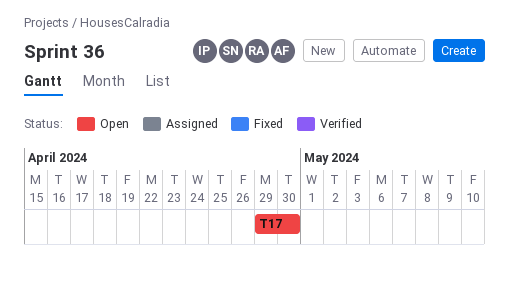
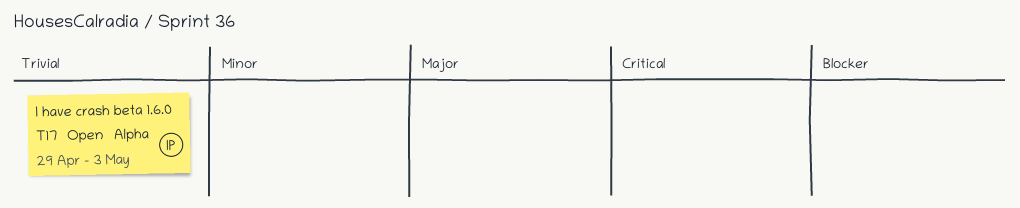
T17, due: Apr 30 -> May 3

